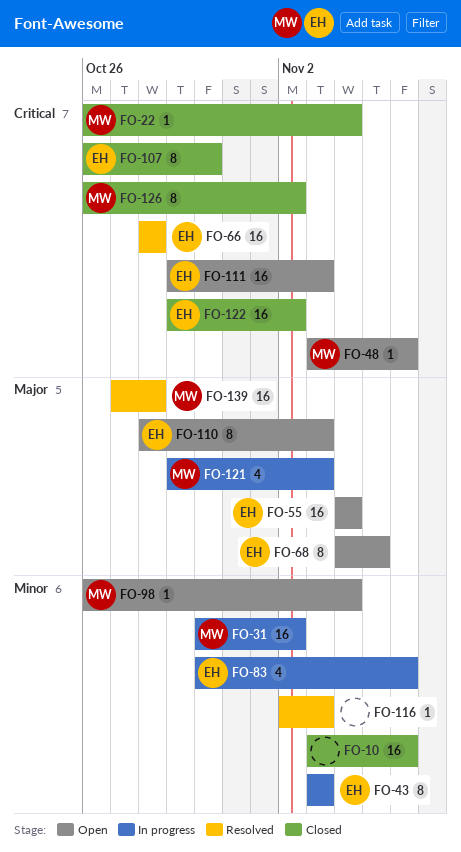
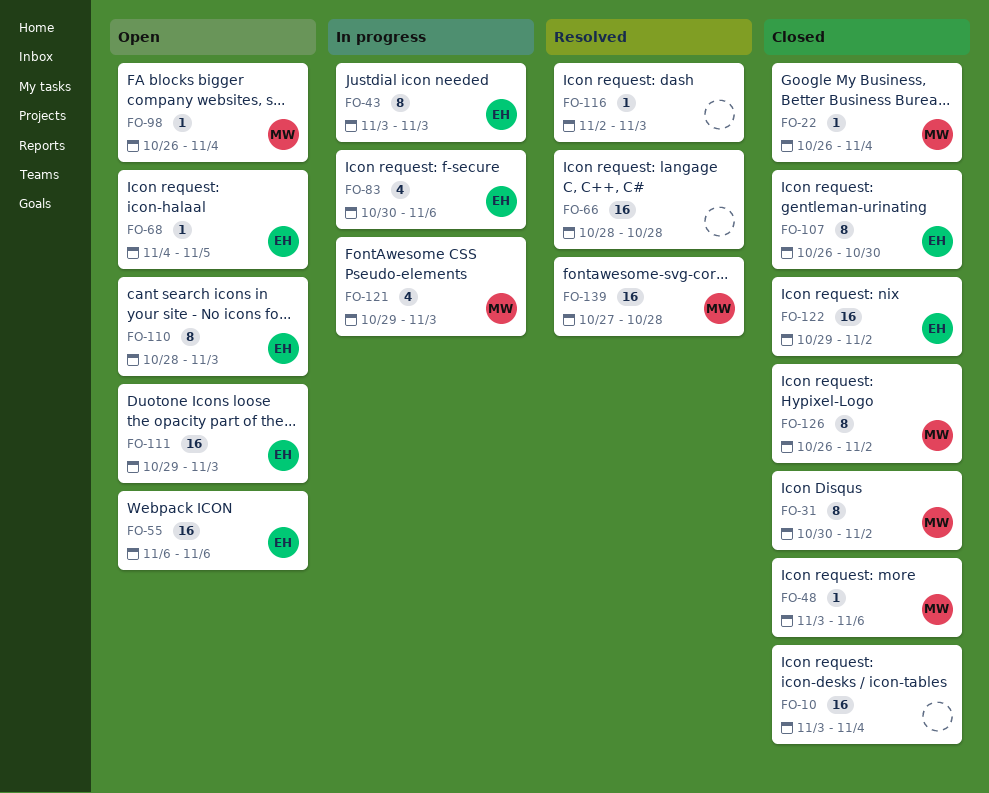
FO-10, due: Nov 6 -> Nov 4
FO-31, status: In progress -> Closed
FO-31, estimate: 16 -> 8
FO-48, status: Open -> Closed
FO-55, start: Nov 4 -> Nov 6
FO-55, due: Nov 4 -> Nov 6
FO-66, owner: EH -> none
FO-68, estimate: 8 -> 1

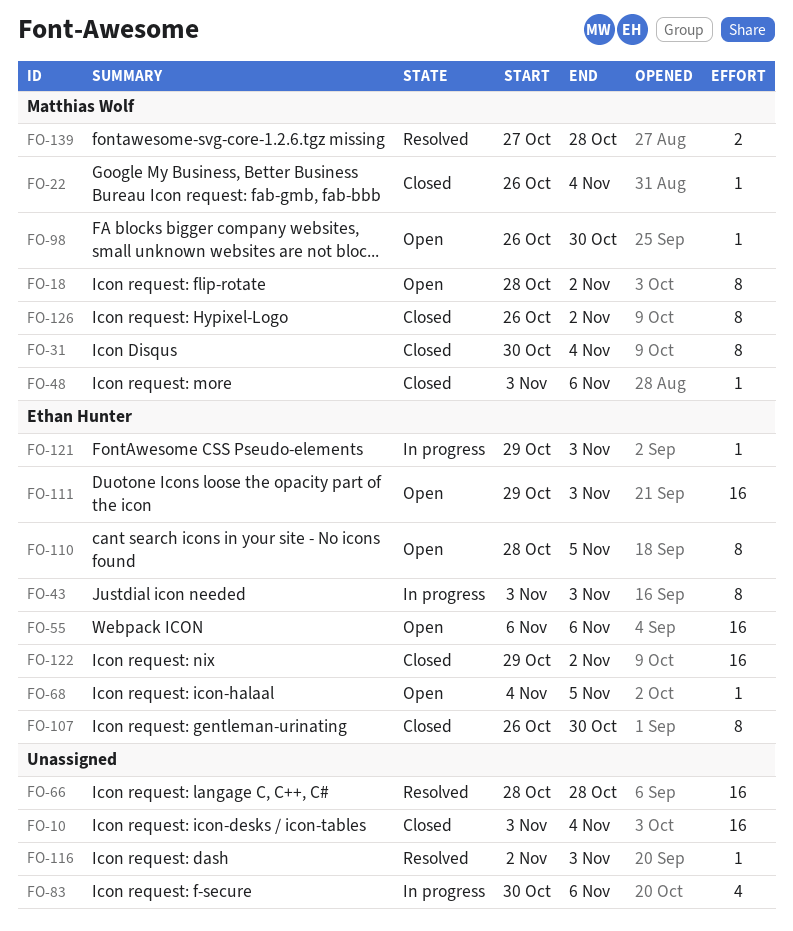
FO-18: none -> present
FO-31, due: Nov 2 -> Nov 4
FO-83, owner: Ethan Hunter -> none
FO-98, due: Nov 4 -> Oct 30
FO-110, due: Nov 3 -> Nov 5
FO-121, owner: Matthias Wolf -> Ethan Hunter
FO-121, estimate: 4 -> 1
FO-139, estimate: 16 -> 2

